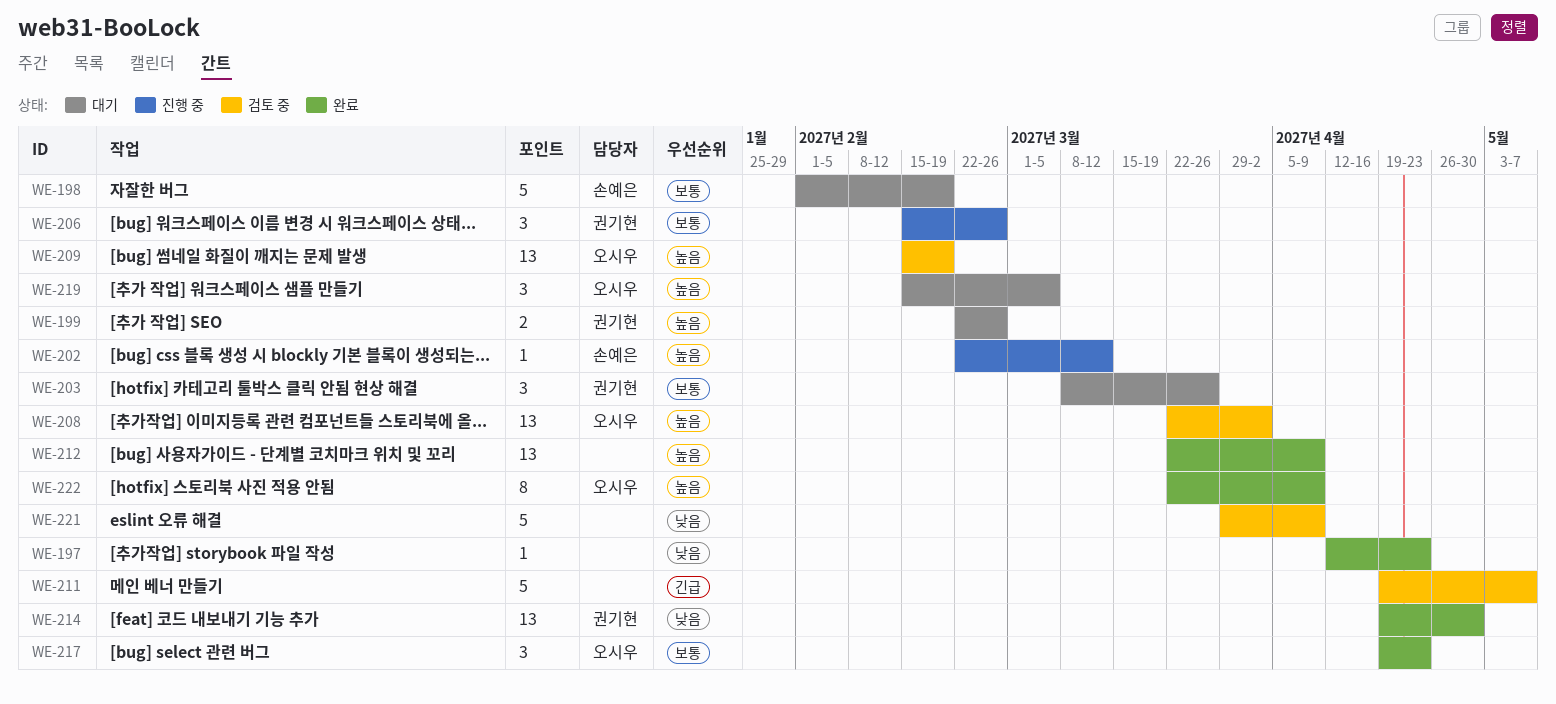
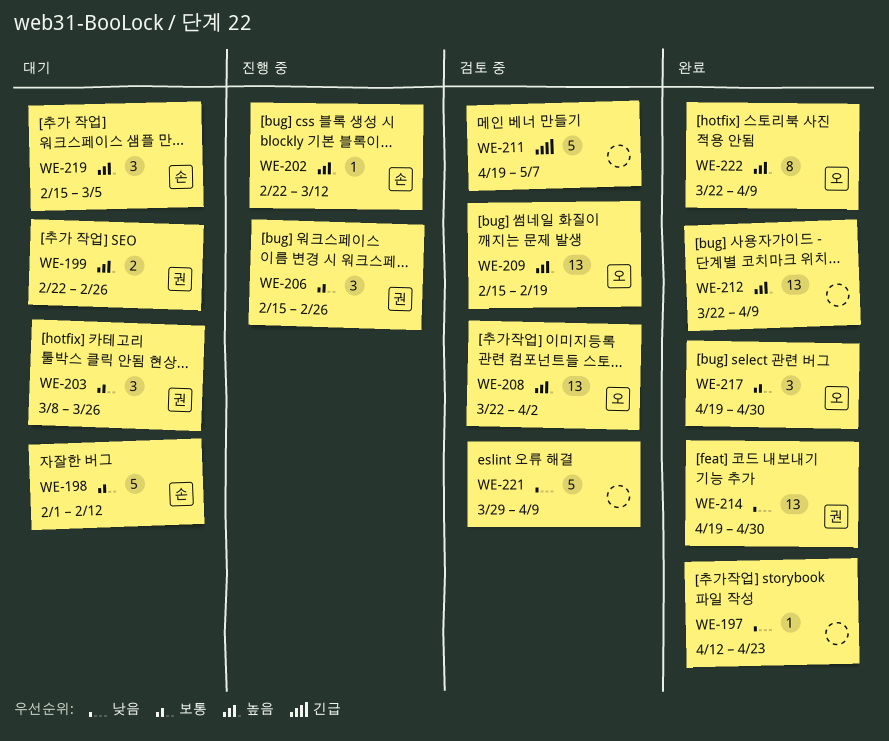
WE-198, due: Feb 19 -> Feb 12
WE-217, due: Apr 23 -> Apr 30
WE-219, owner: 오시우 -> 손예은

